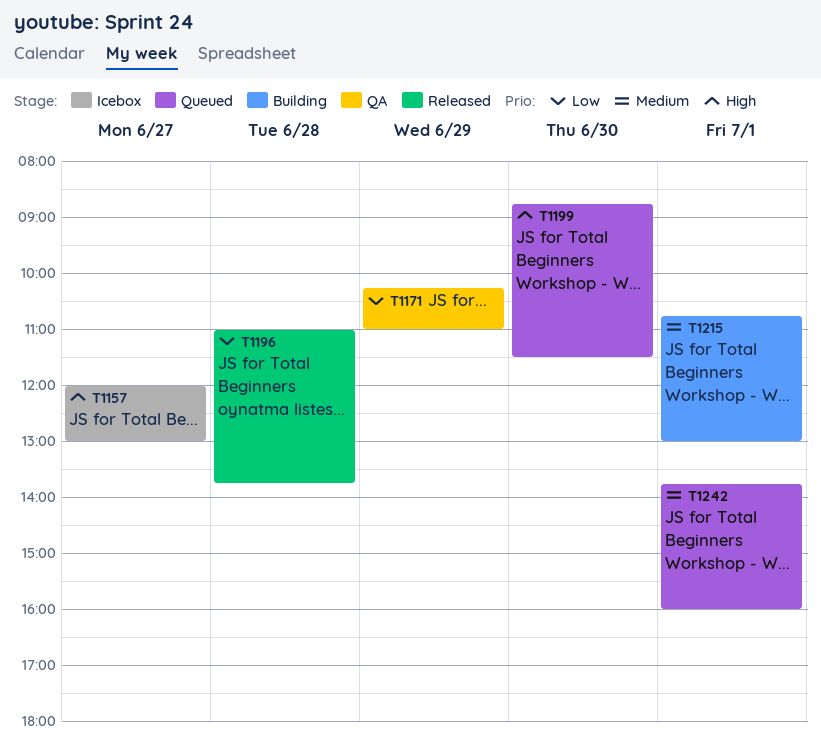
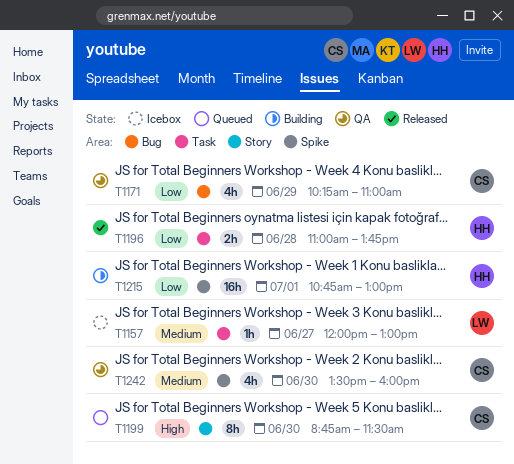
T1157, priority: High -> Medium
T1215, priority: Medium -> Low
T1242, status: Queued -> QA
T1242, day: Jul 1 -> Jun 30
T1242, begins: 13:45 -> 13:30

